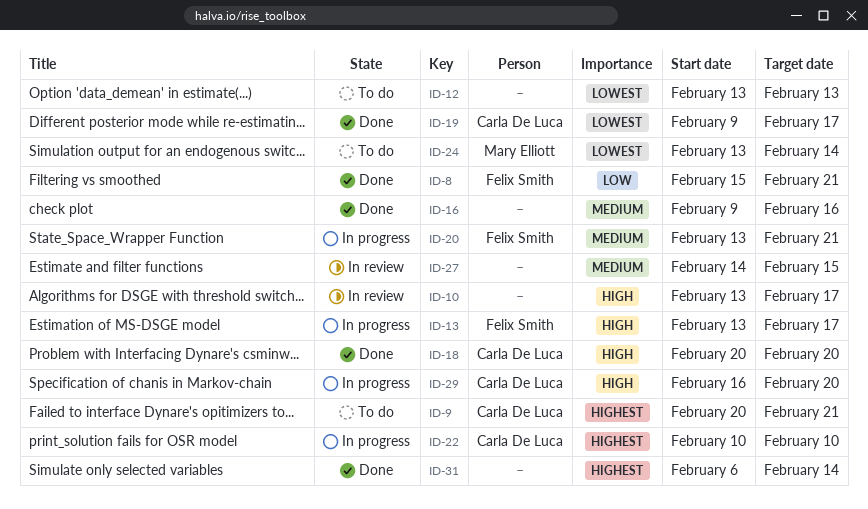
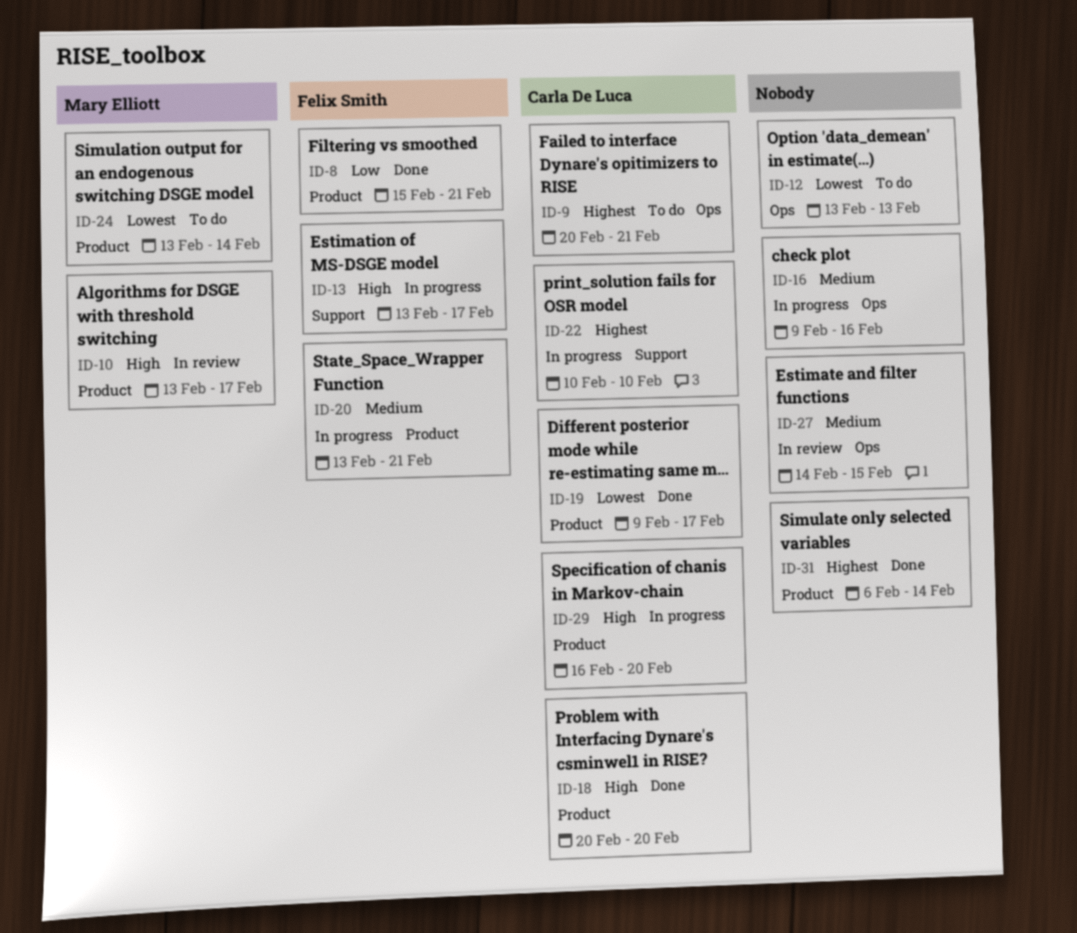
ID-10, owner: none -> Mary Elliott
ID-16, status: Done -> In progress

